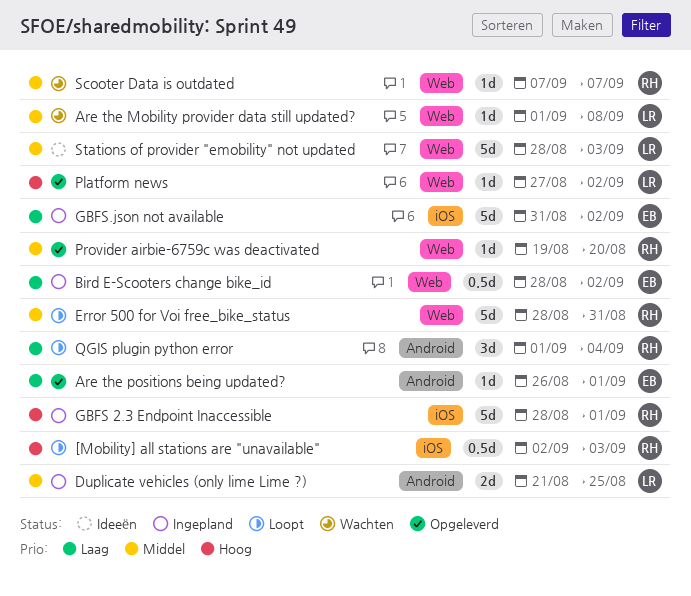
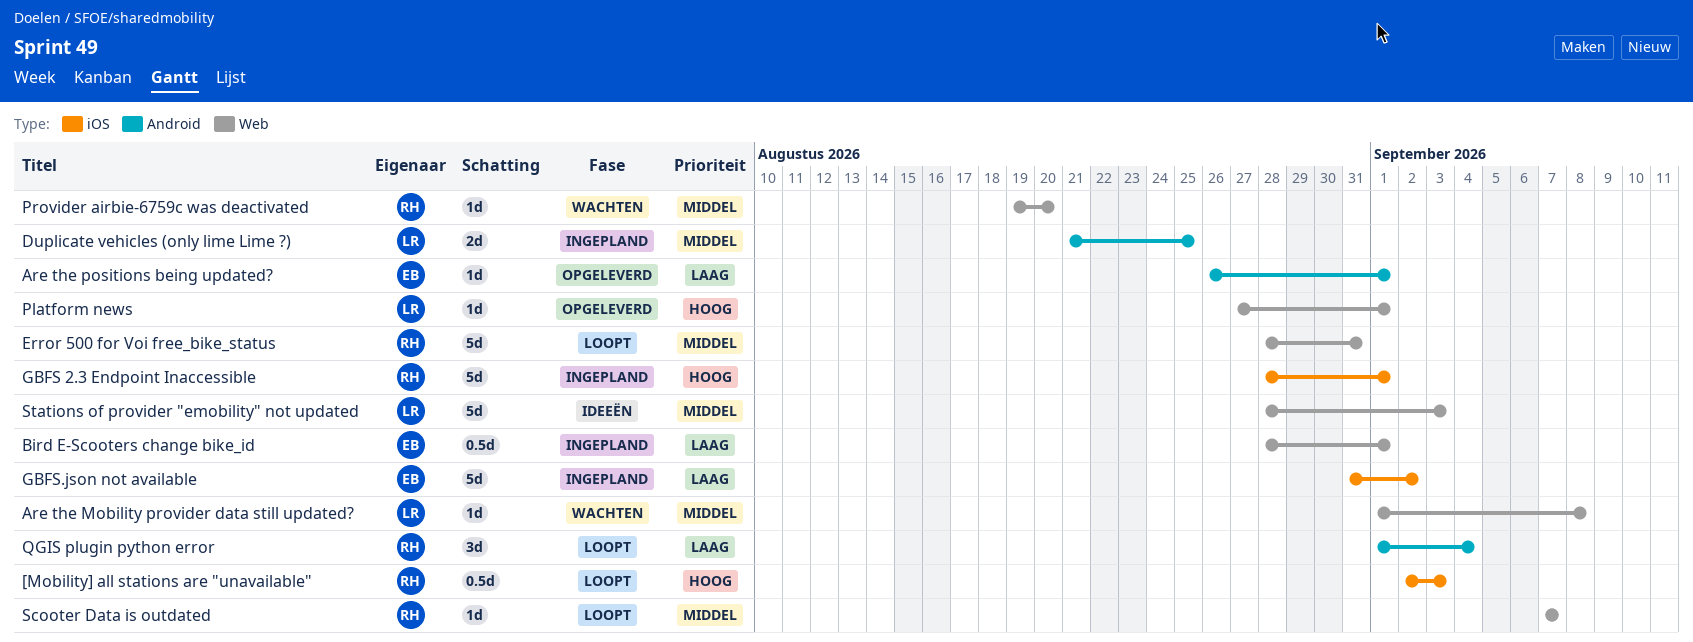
Bird E-Scooters change bike_id, due: Sep 2 -> Sep 1
Platform news, due: Sep 2 -> Sep 1
Provider airbie-6759c was deactivated, status: Opgeleverd -> Wachten
Scooter Data is outdated, status: Wachten -> Loopt

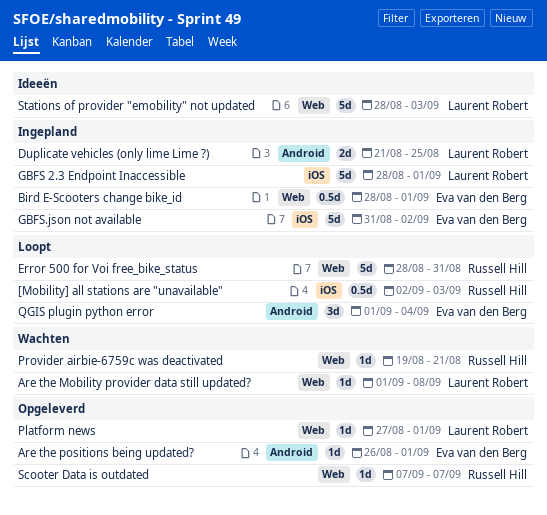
GBFS 2.3 Endpoint Inaccessible, owner: Russell Hill -> Laurent Robert
Provider airbie-6759c was deactivated, due: Aug 20 -> Aug 21
QGIS plugin python error, owner: Russell Hill -> Eva van den Berg
Scooter Data is outdated, status: Loopt -> Opgeleverd

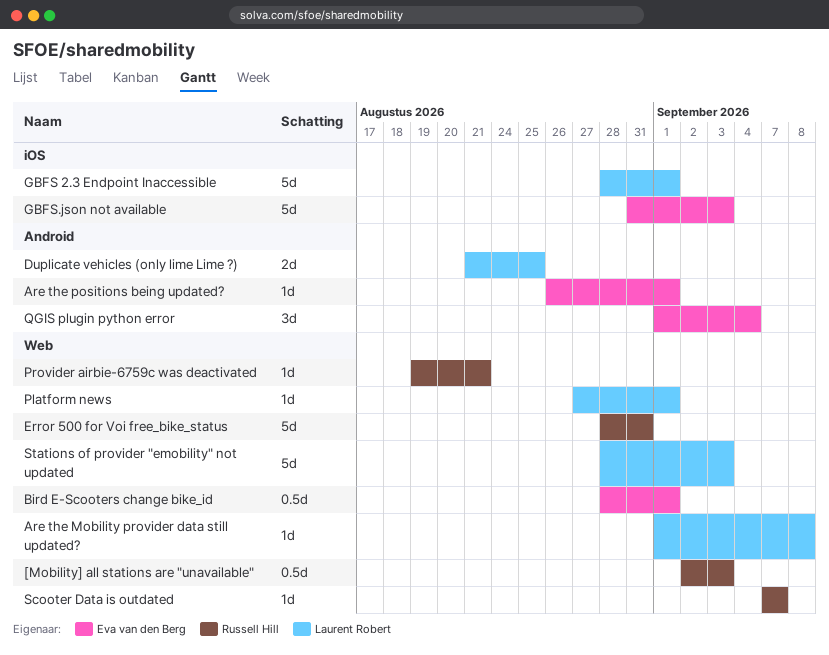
[Mobility] all stations are "unavailable", label: iOS -> Web
GBFS.json not available, due: Sep 2 -> Sep 3

